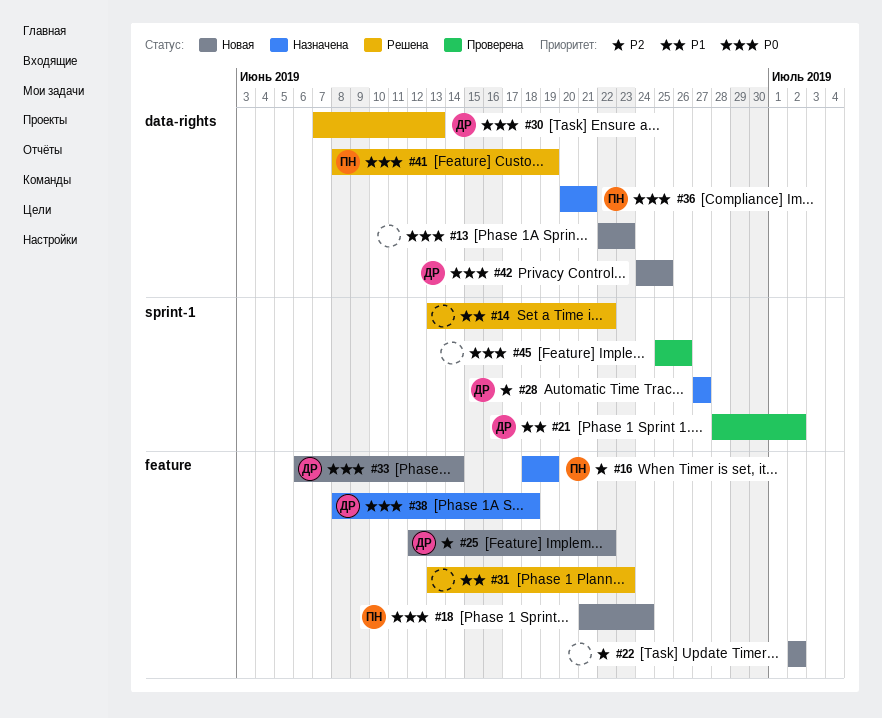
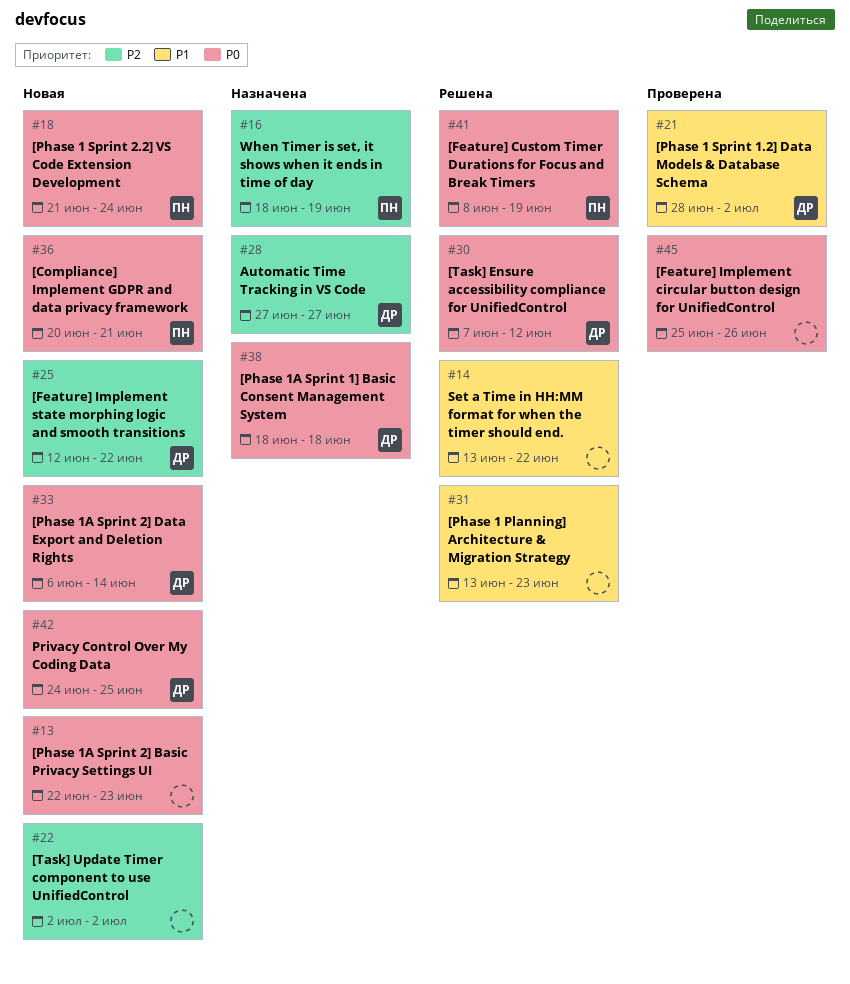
#30, due: Jun 13 -> Jun 12
#36, status: Назначена -> Новая
#38, start: Jun 8 -> Jun 18

